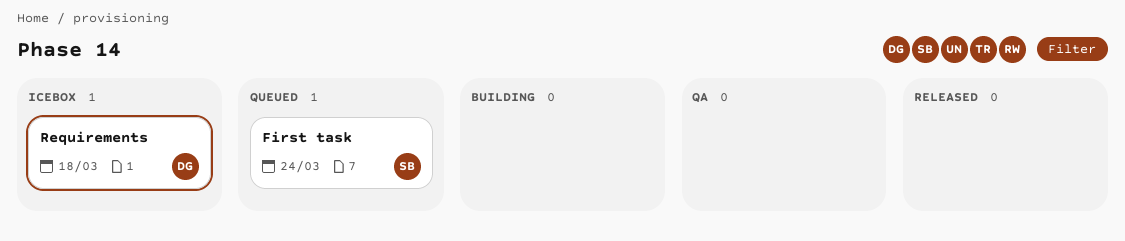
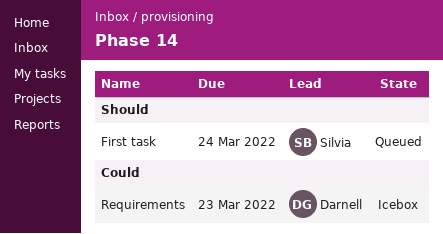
Requirements, due: Mar 18 -> Mar 23

